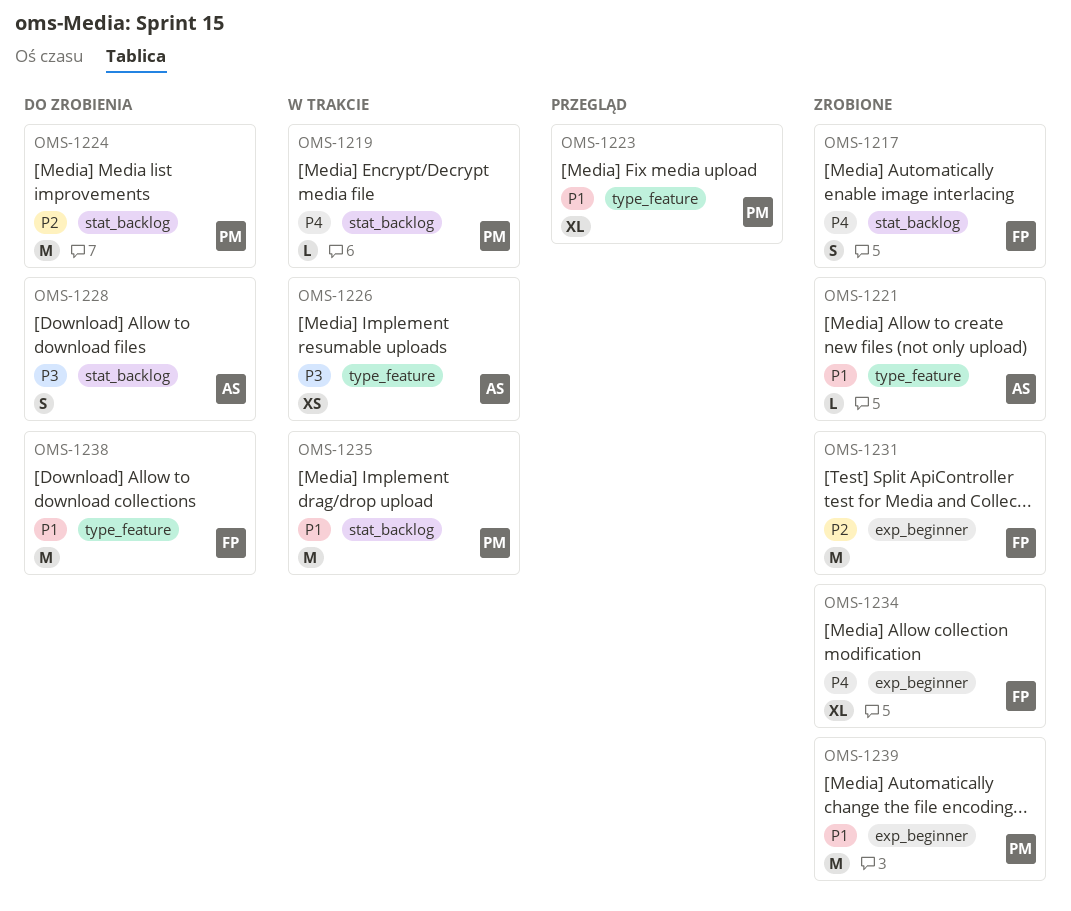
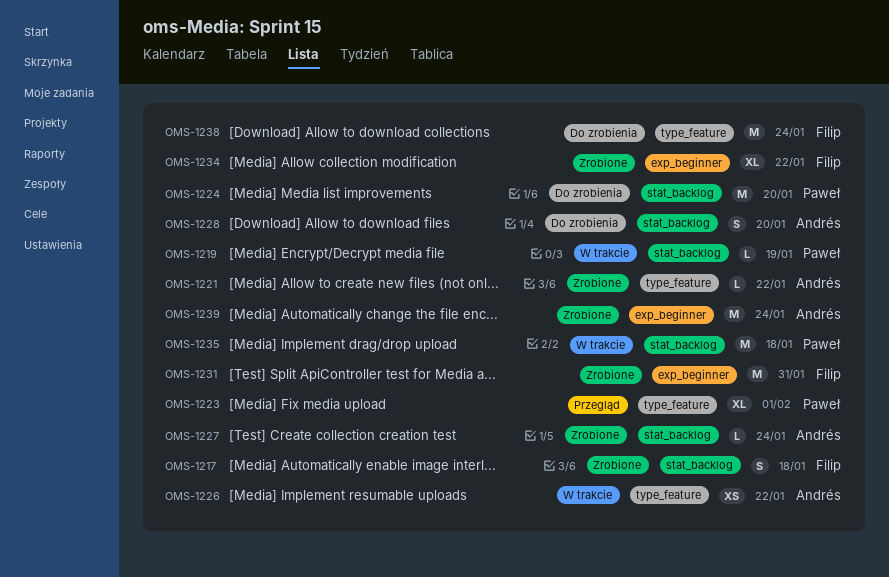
OMS-1227: none -> present
OMS-1239, owner: Paweł -> Andrés

